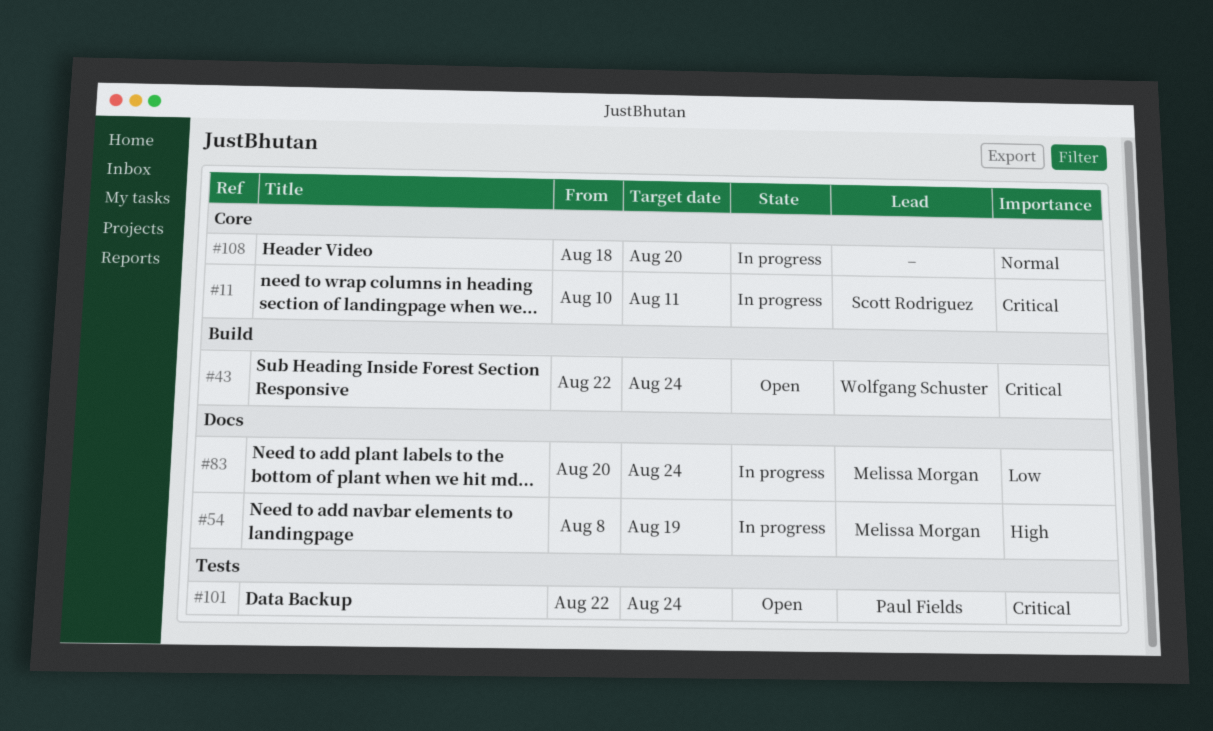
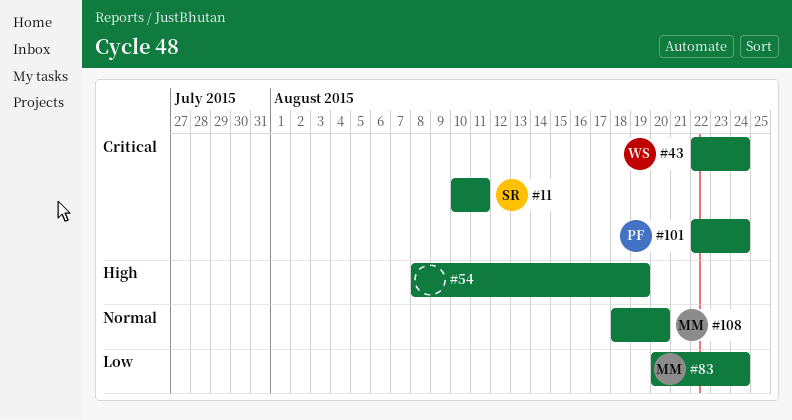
#54, owner: Melissa Morgan -> none
#108, owner: none -> Melissa Morgan

